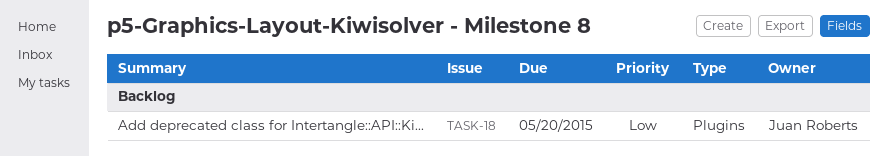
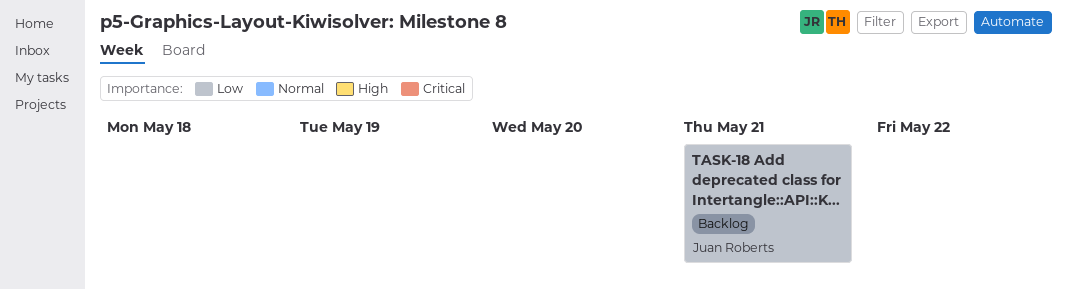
TASK-18, due: May 20 -> May 21

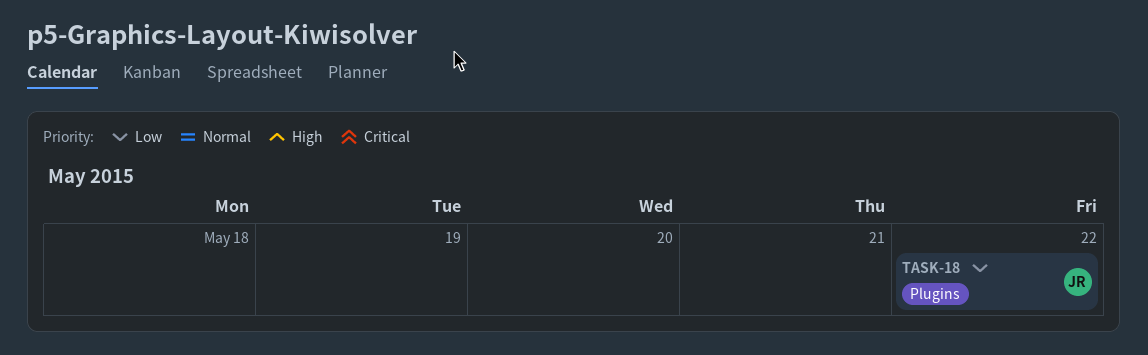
TASK-18, due: May 21 -> May 22

